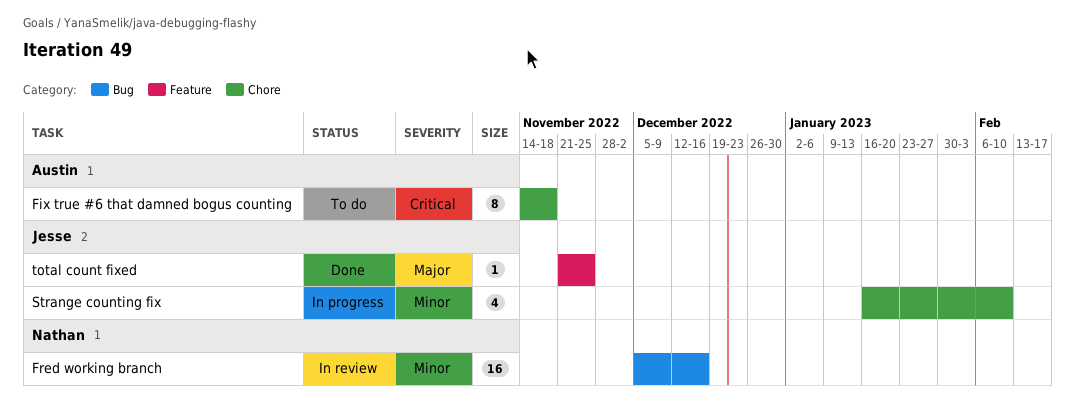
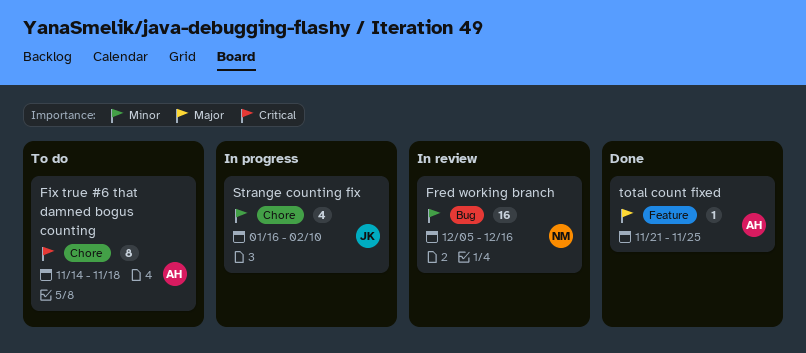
total count fixed, owner: Jesse -> Austin

